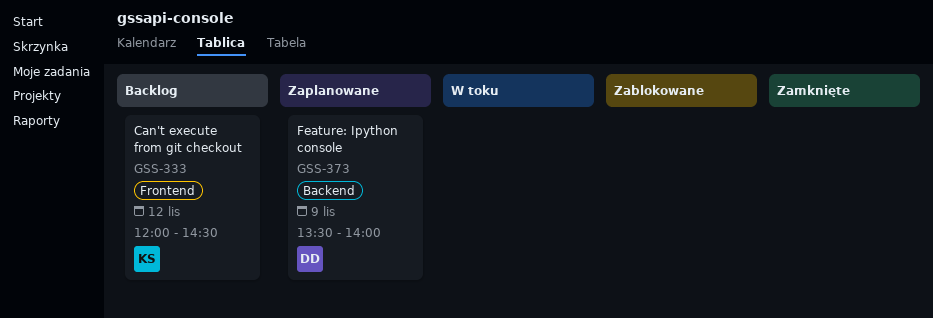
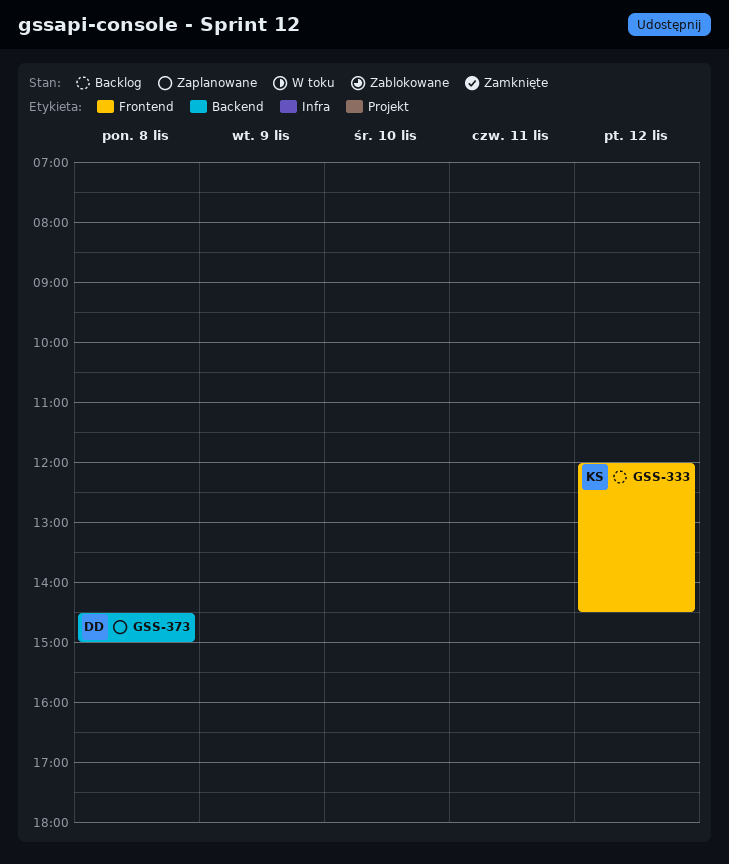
GSS-373, day: Nov 9 -> Nov 8
GSS-373, begins: 13:30 -> 14:30
GSS-373, ends: 14:00 -> 15:00

